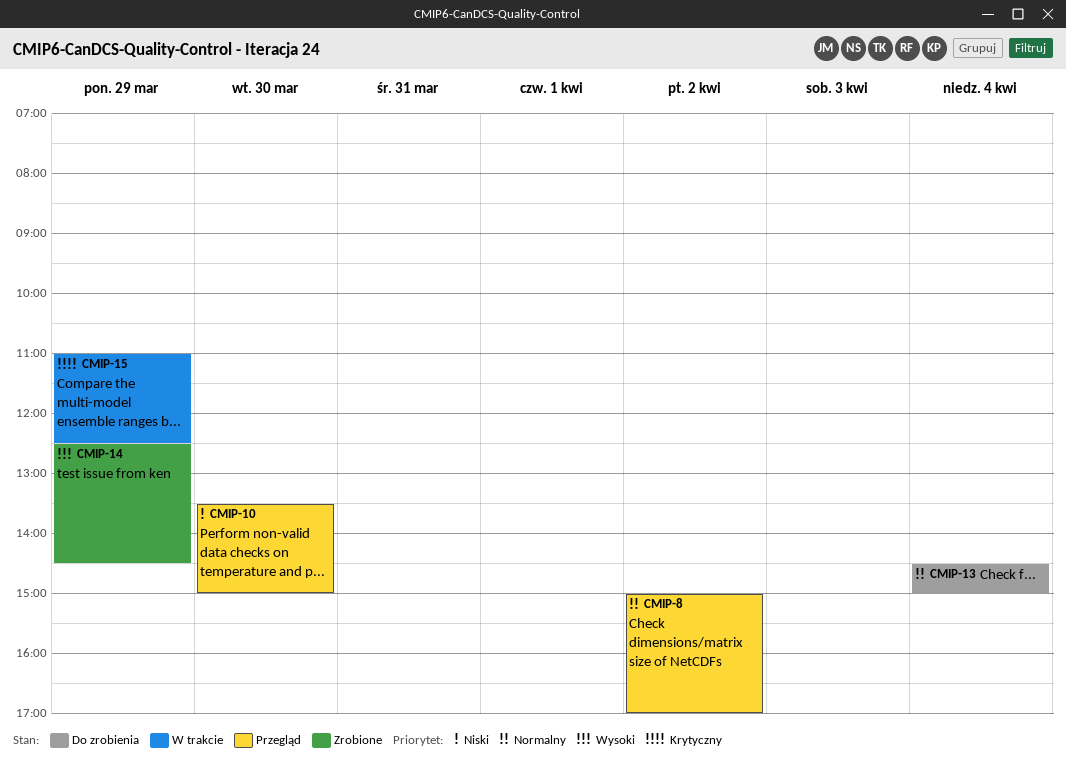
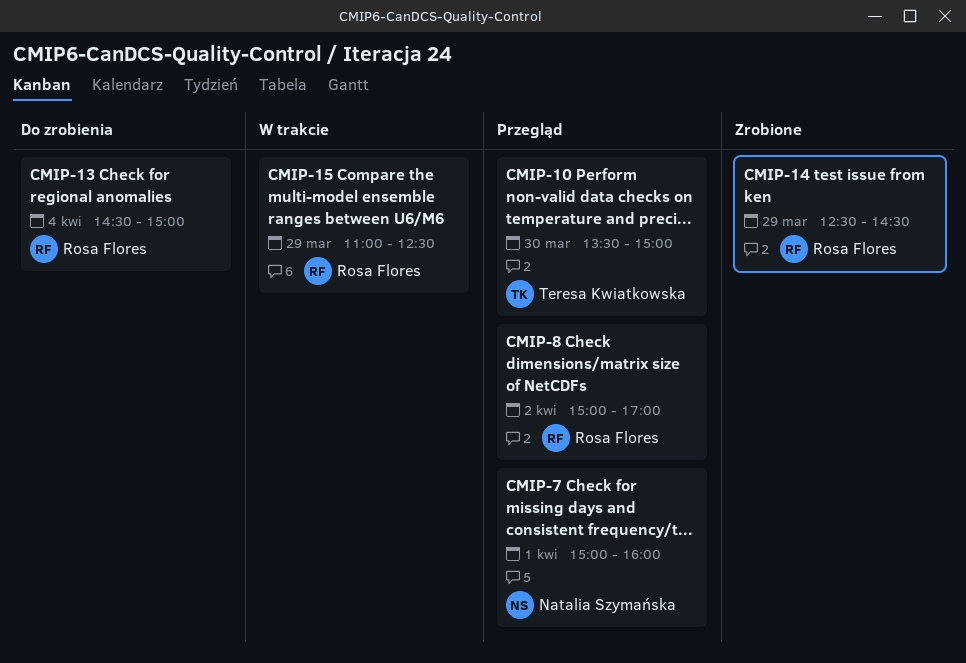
CMIP-7: none -> present

